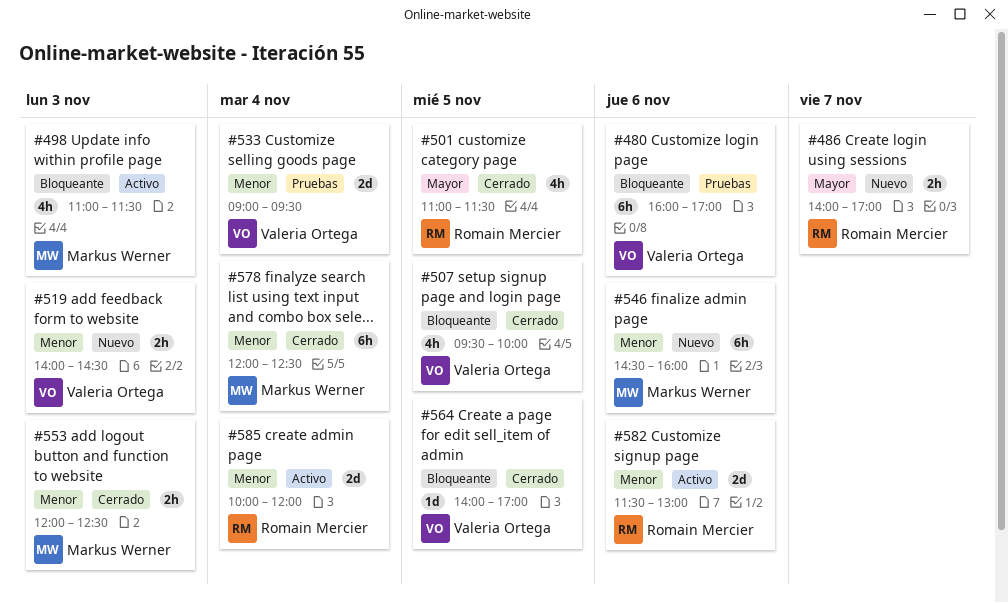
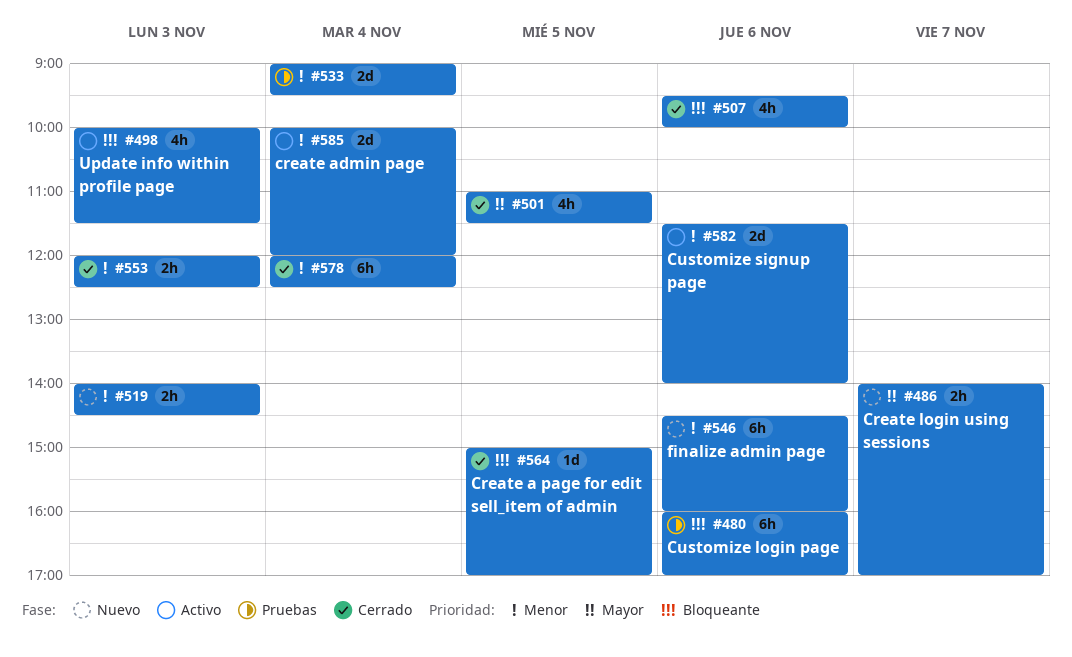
#498, begins: 11:00 -> 10:00
#507, day: Nov 5 -> Nov 6
#564, begins: 14:00 -> 15:00
#582, ends: 13:00 -> 14:00

